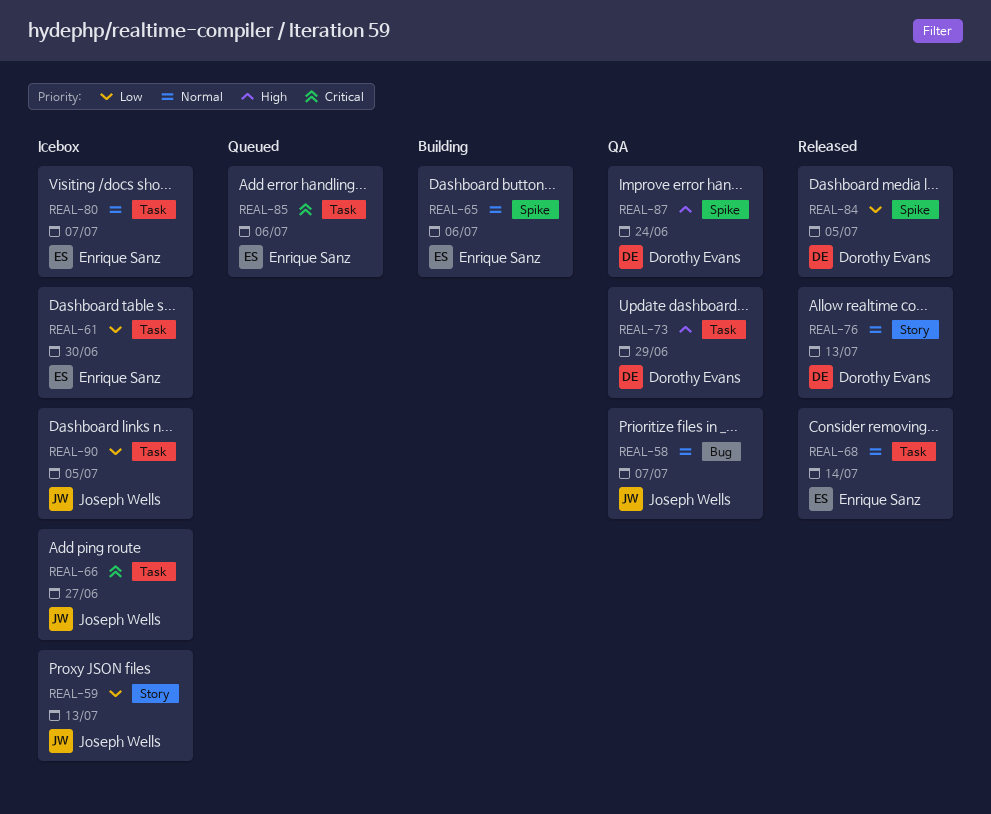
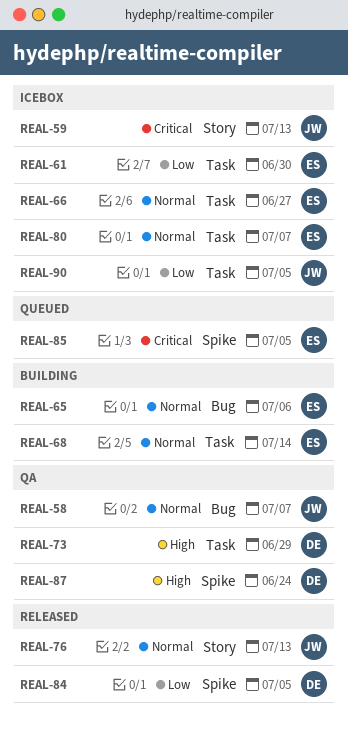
REAL-59, priority: Low -> Critical
REAL-65, label: Spike -> Bug
REAL-66, owner: Joseph Wells -> Enrique Sanz
REAL-66, priority: Critical -> Normal
REAL-68, status: Released -> Building
REAL-76, owner: Dorothy Evans -> Joseph Wells
REAL-85, label: Task -> Spike
REAL-85, due: Jul 6 -> Jul 5

